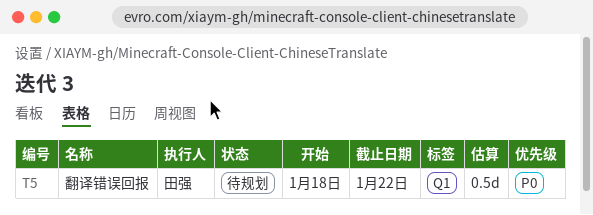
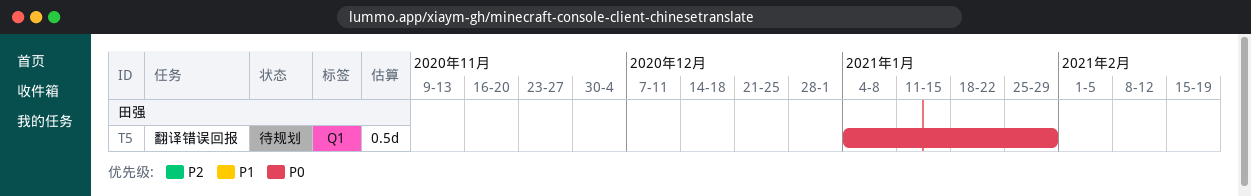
T5, start: Jan 18 -> Jan 4
T5, due: Jan 22 -> Jan 29

